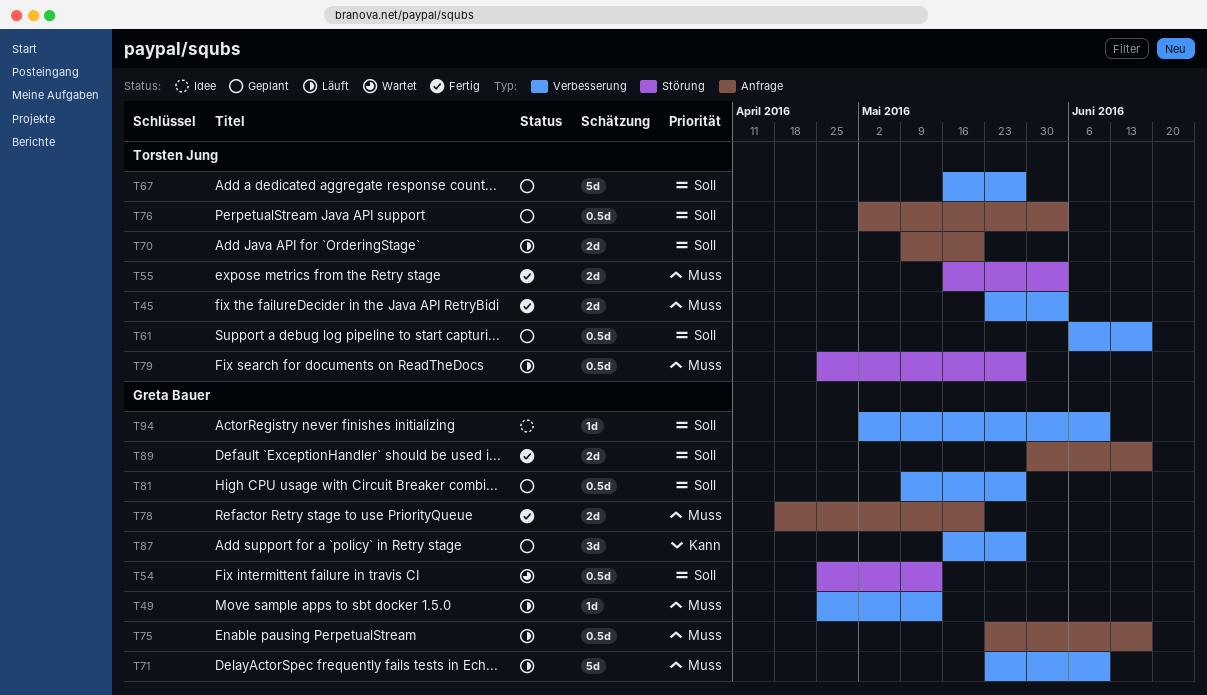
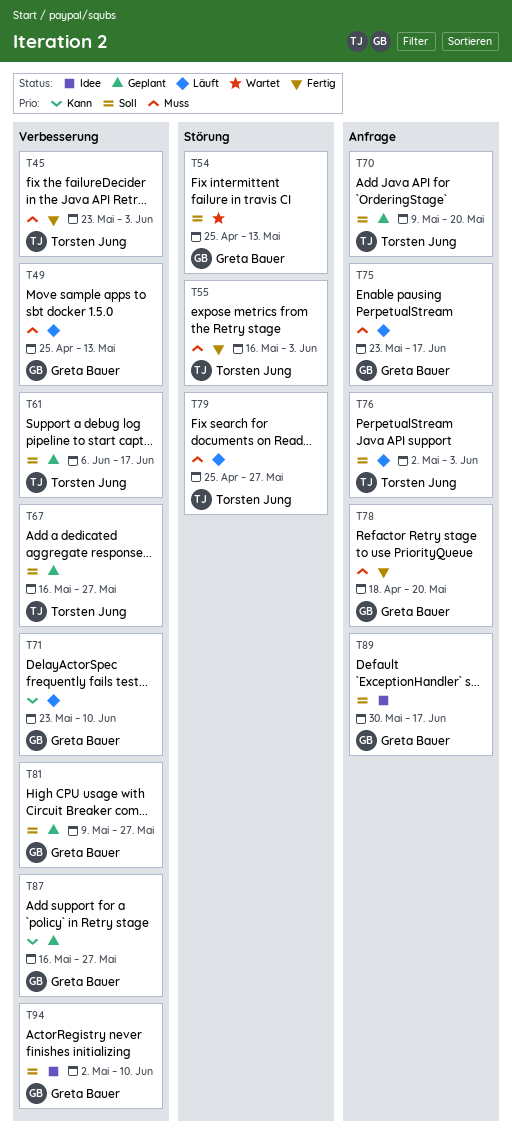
T70, status: Läuft -> Geplant
T71, priority: Muss -> Kann
T76, status: Geplant -> Läuft
T89, status: Fertig -> Idee

